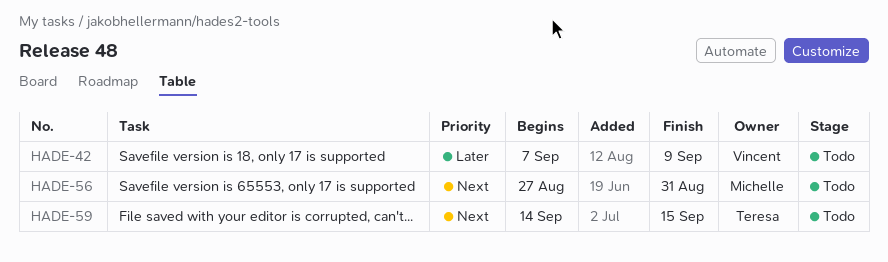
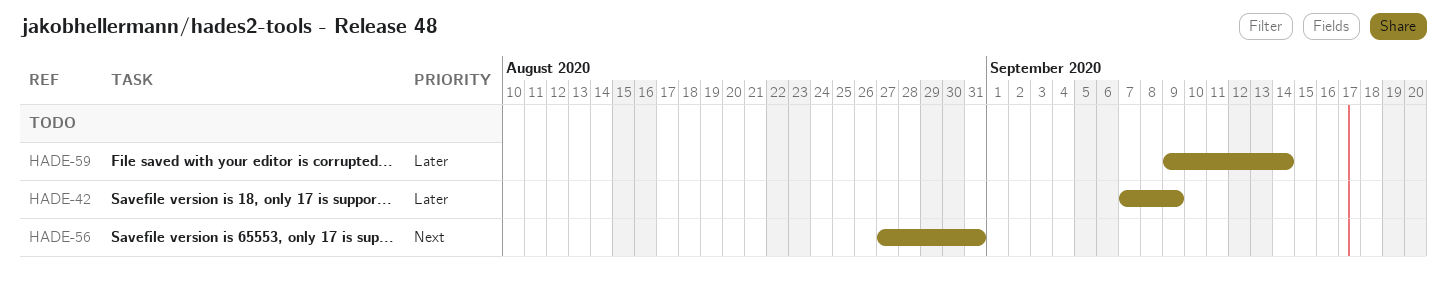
HADE-59, priority: Next -> Later
HADE-59, start: Sep 14 -> Sep 9
HADE-59, due: Sep 15 -> Sep 14

